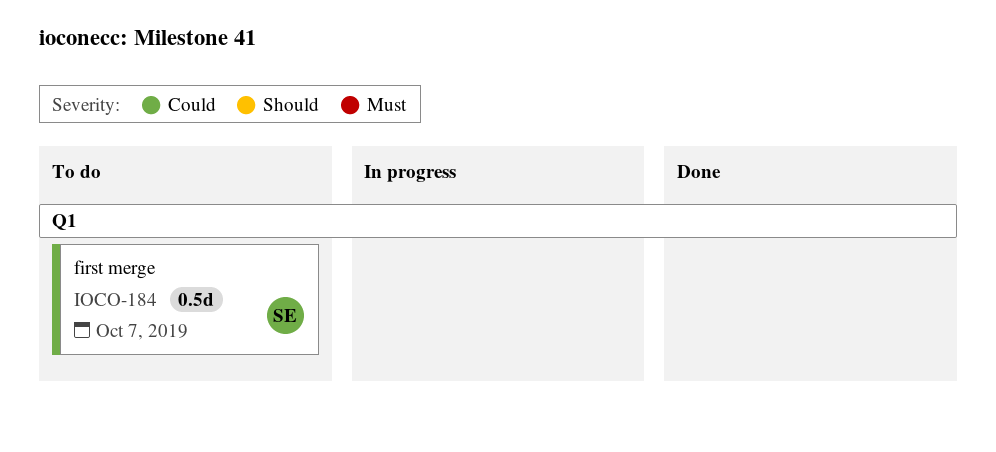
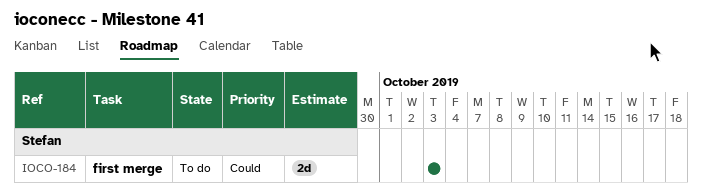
IOCO-184, estimate: 0.5d -> 2d
IOCO-184, due: Oct 7 -> Oct 3

